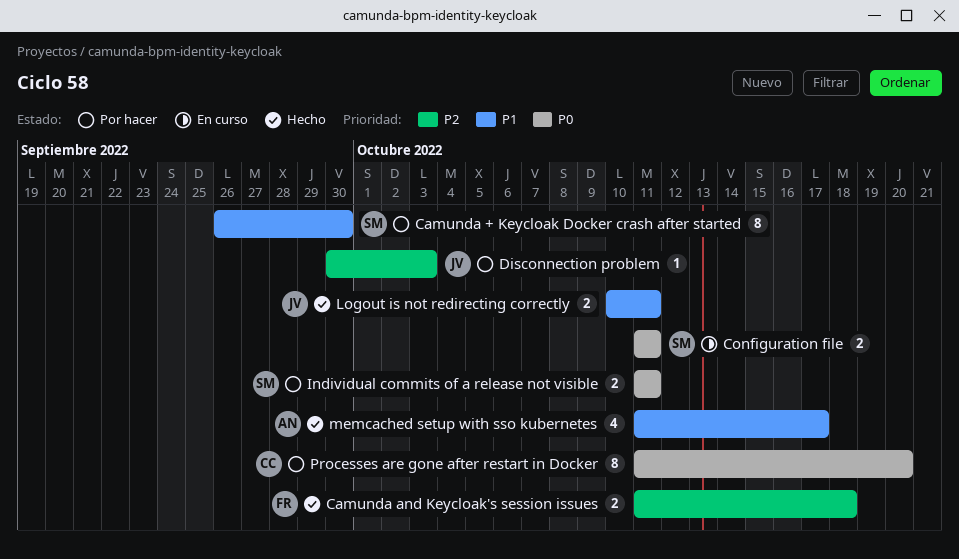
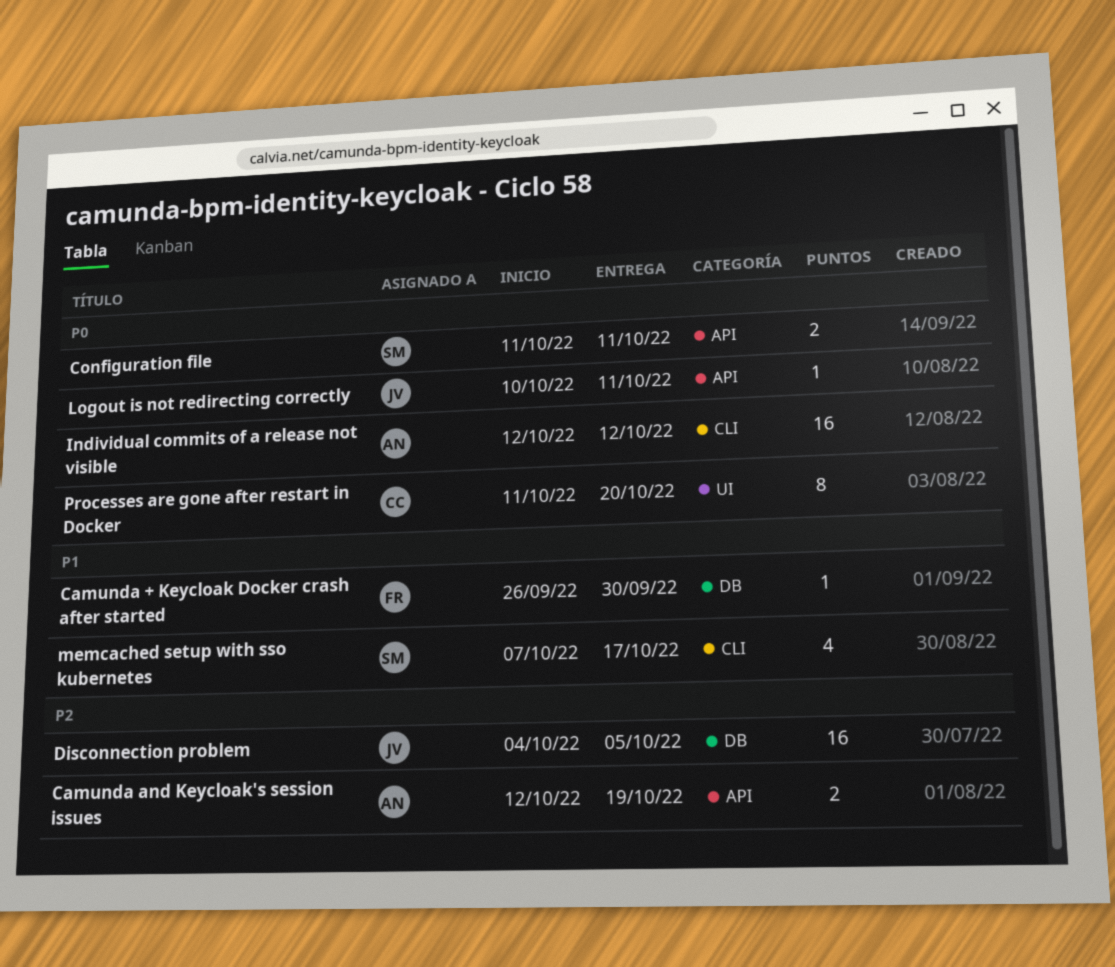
Camunda + Keycloak Docker crash after started, owner: SM -> FR
Camunda + Keycloak Docker crash after started, estimate: 8 -> 1
Camunda and Keycloak's session issues, owner: FR -> AN
Camunda and Keycloak's session issues, start: Oct 11 -> Oct 12
Camunda and Keycloak's session issues, due: Oct 18 -> Oct 19
Disconnection problem, estimate: 1 -> 16
Disconnection problem, start: Sep 30 -> Oct 4
Disconnection problem, due: Oct 3 -> Oct 5
Individual commits of a release not visible, owner: SM -> AN
Individual commits of a release not visible, estimate: 2 -> 16
Individual commits of a release not visible, start: Oct 11 -> Oct 12
Individual commits of a release not visible, due: Oct 11 -> Oct 12
Logout is not redirecting correctly, priority: P1 -> P0
Logout is not redirecting correctly, estimate: 2 -> 1
memcached setup with sso kubernetes, owner: AN -> SM
memcached setup with sso kubernetes, start: Oct 11 -> Oct 7

